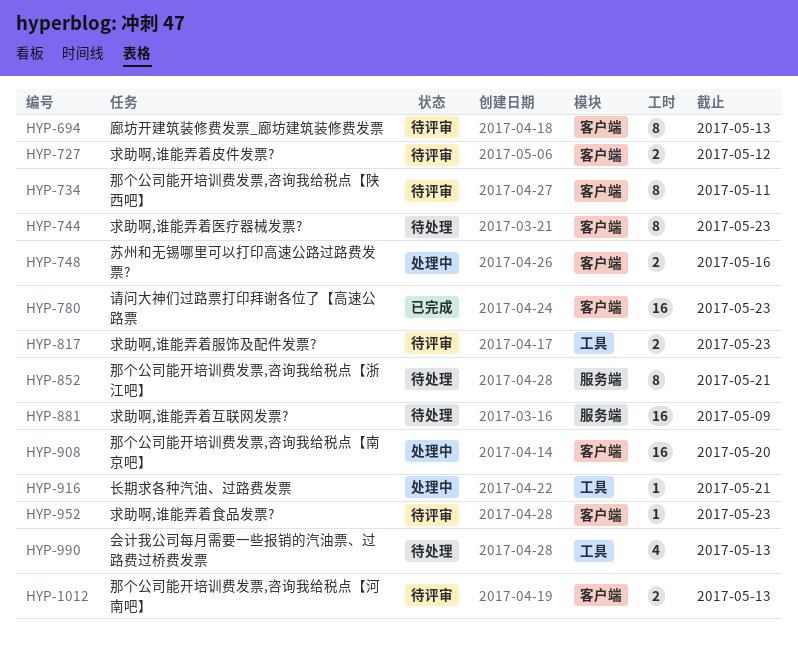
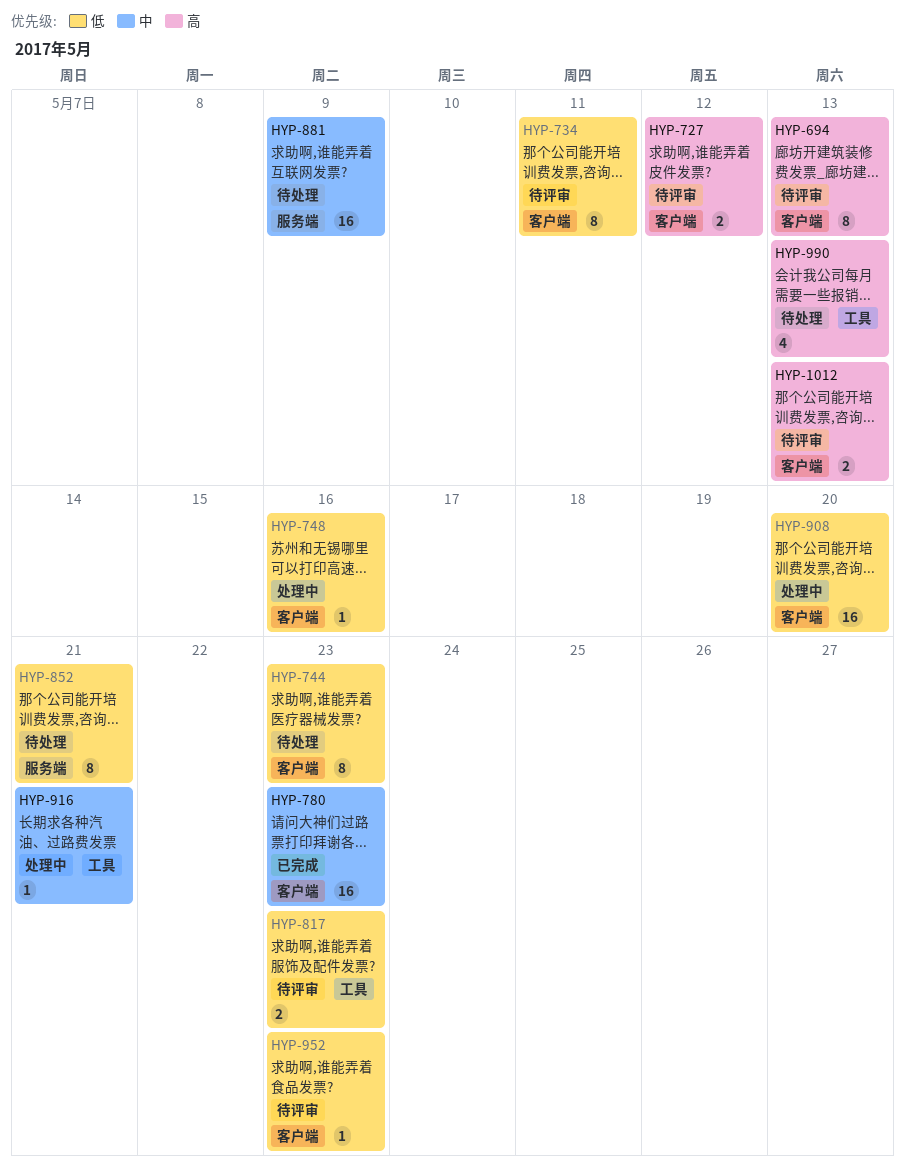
HYP-748, estimate: 2 -> 1

